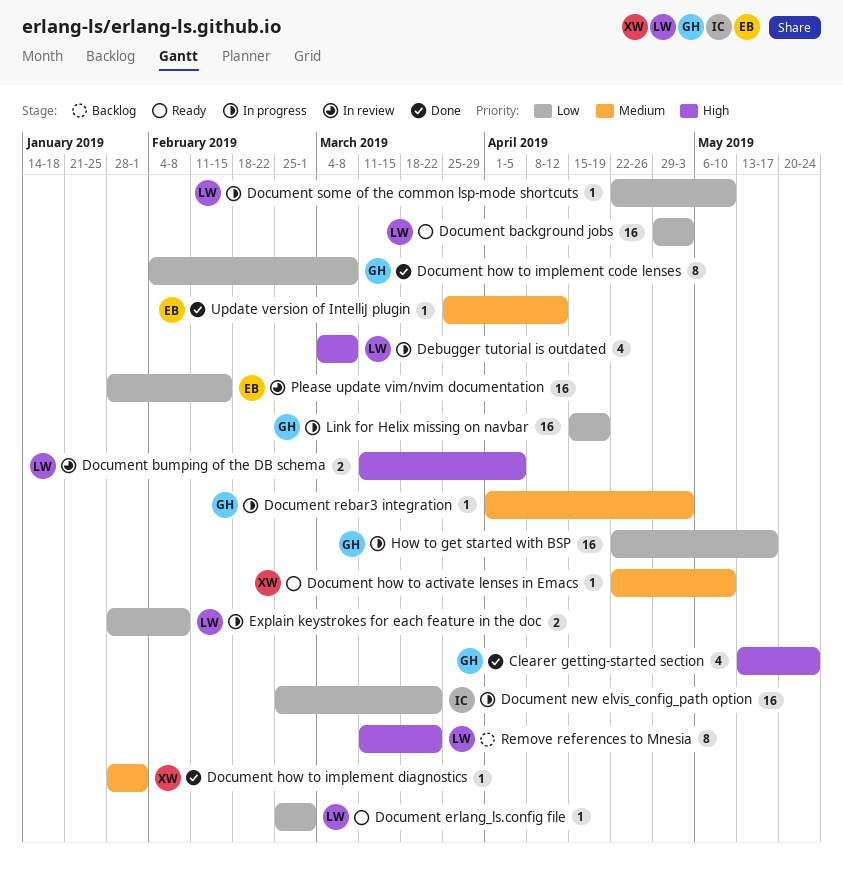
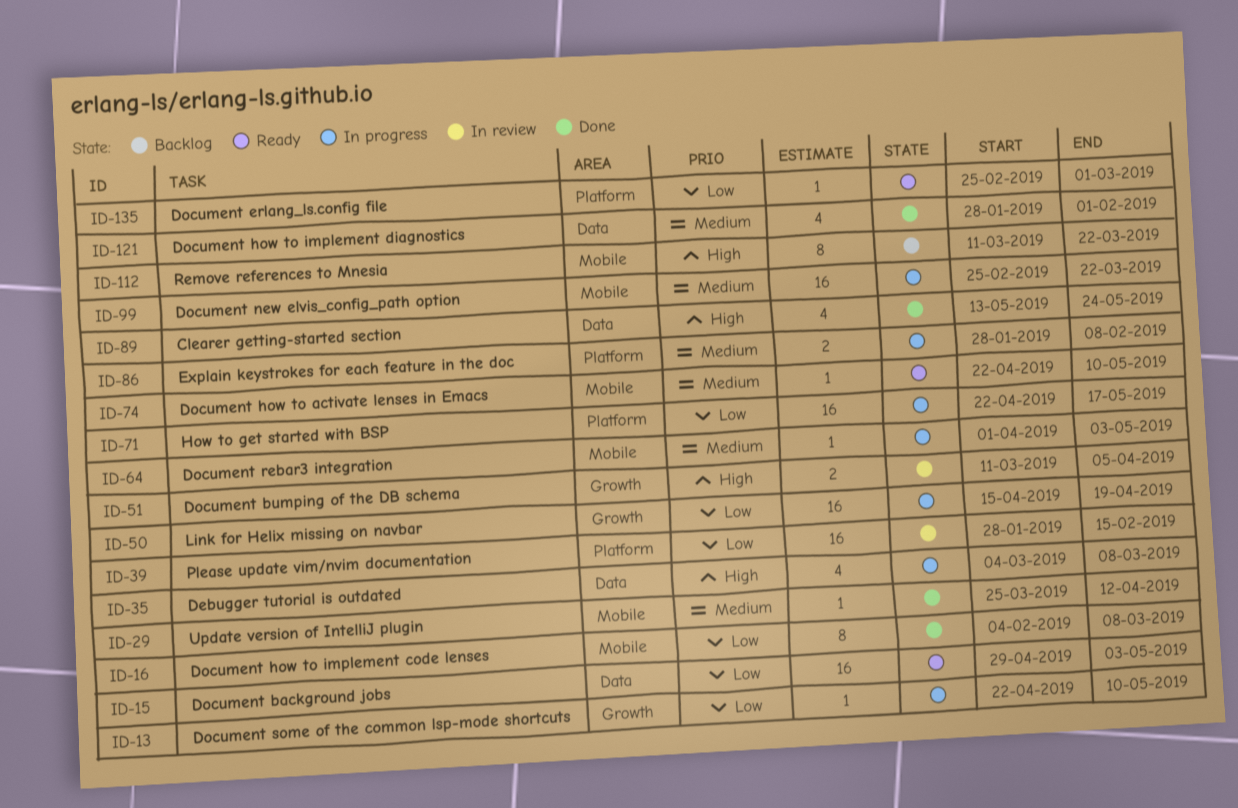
Document how to implement diagnostics, estimate: 1 -> 4
Document new elvis_config_path option, priority: Low -> Medium
Explain keystrokes for each feature in the doc, priority: Low -> Medium

